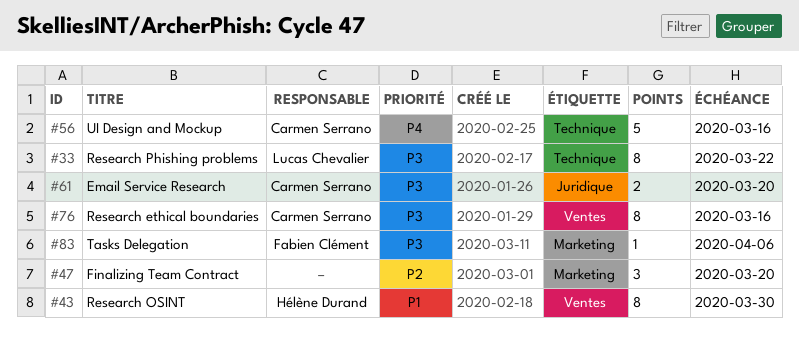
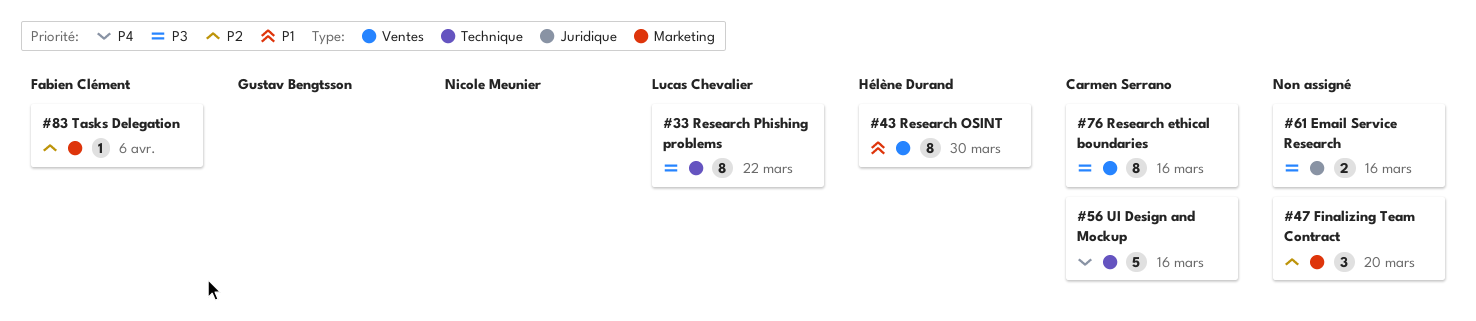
#61, owner: Carmen Serrano -> none
#61, due: Mar 20 -> Mar 16
#83, priority: P3 -> P2

